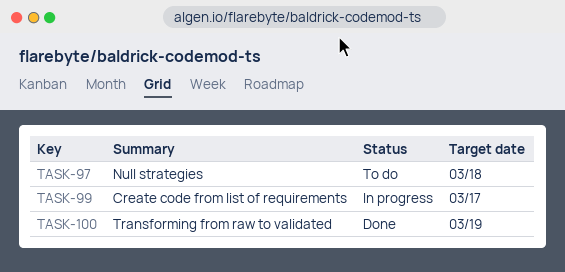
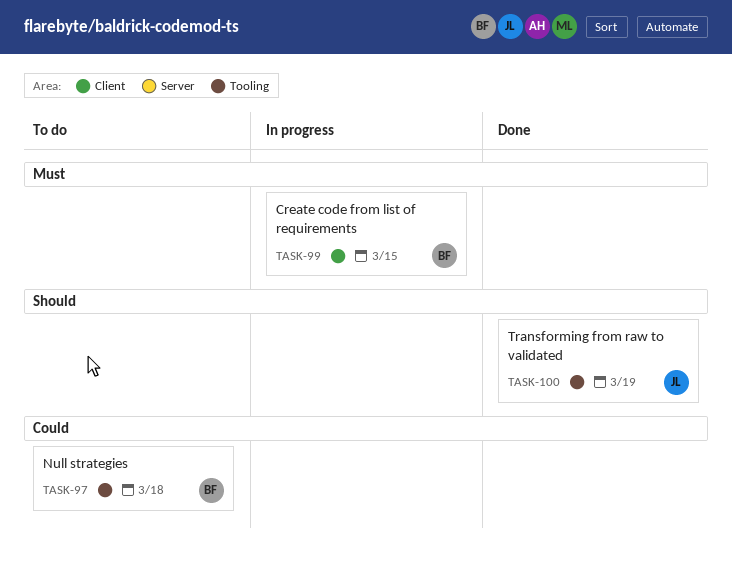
TASK-99, due: Mar 17 -> Mar 15

